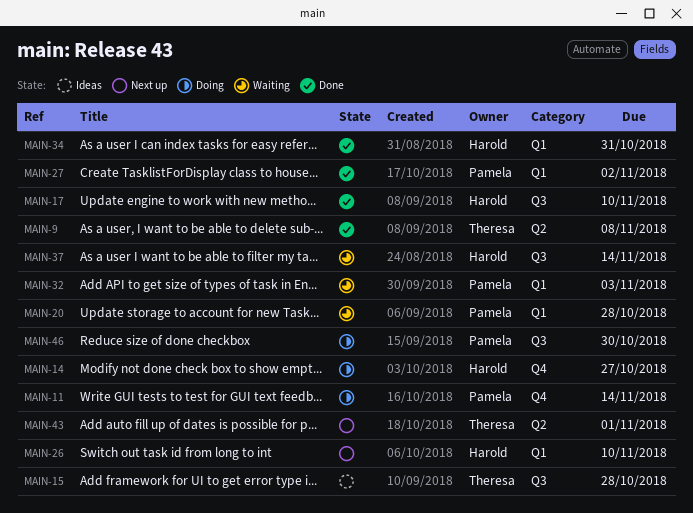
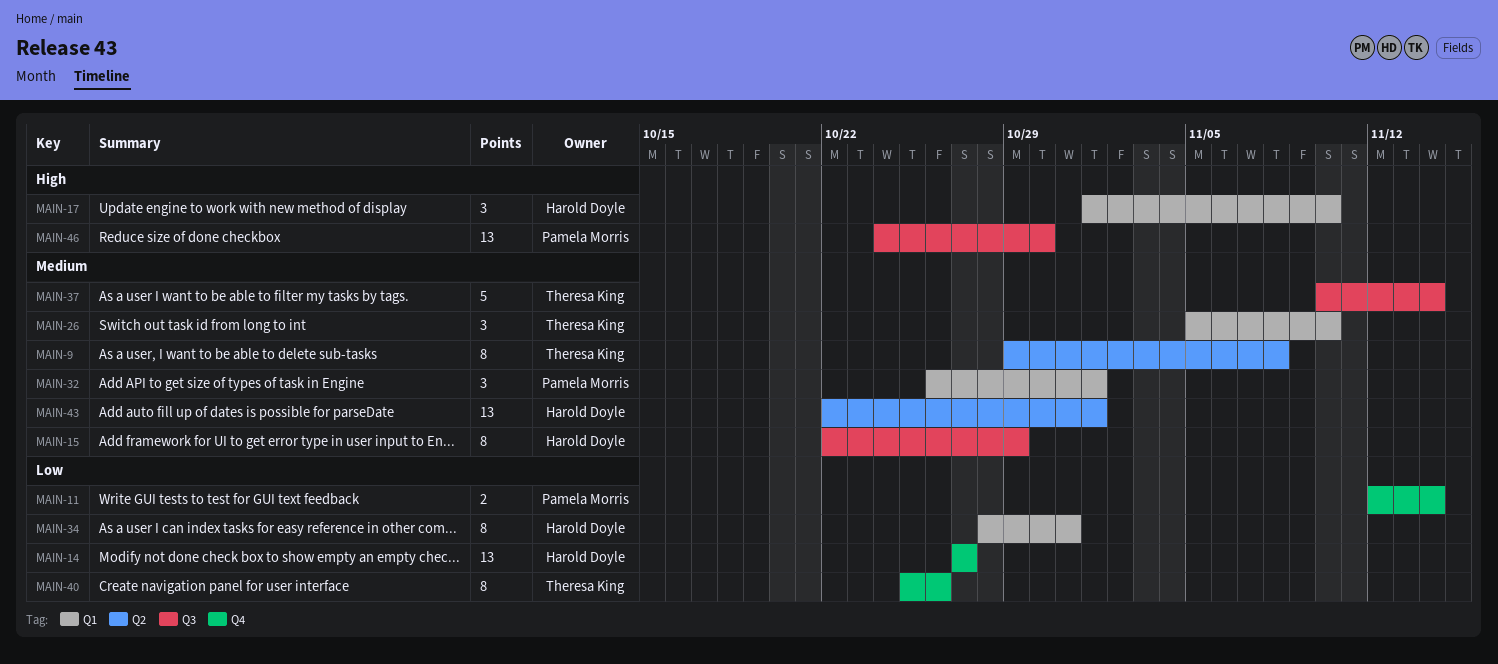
MAIN-15, owner: Theresa King -> Harold Doyle
MAIN-15, due: Oct 28 -> Oct 29
MAIN-17, label: Q3 -> Q1
MAIN-20: present -> none
MAIN-26, owner: Harold Doyle -> Theresa King
MAIN-27: present -> none
MAIN-32, due: Nov 3 -> Nov 1
MAIN-37, owner: Harold Doyle -> Theresa King
MAIN-40: none -> present
MAIN-43, owner: Theresa King -> Harold Doyle

